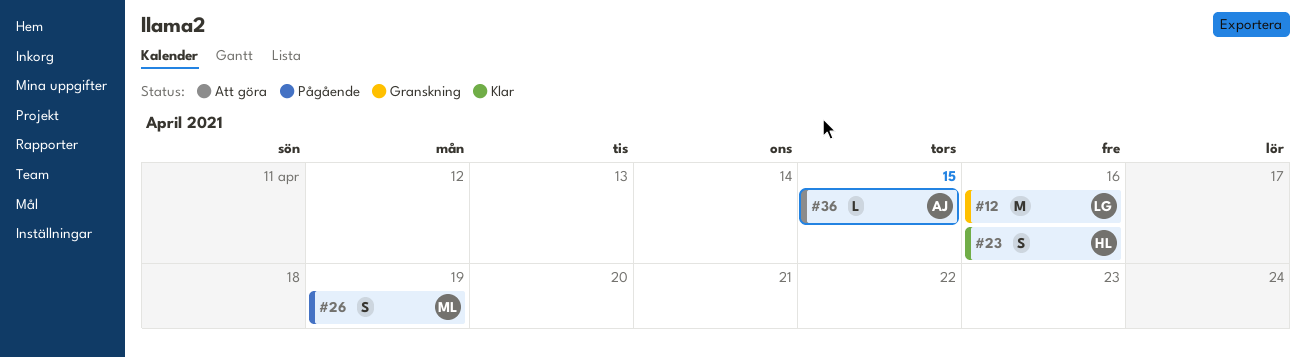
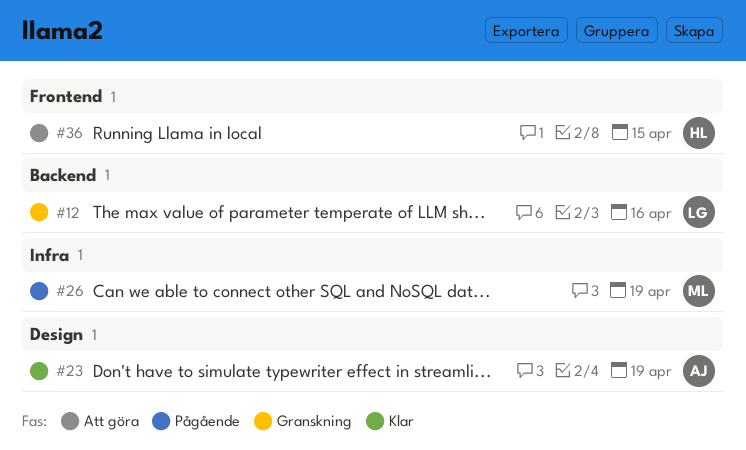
#23, owner: HL -> AJ
#23, due: Apr 16 -> Apr 19
#36, owner: AJ -> HL

